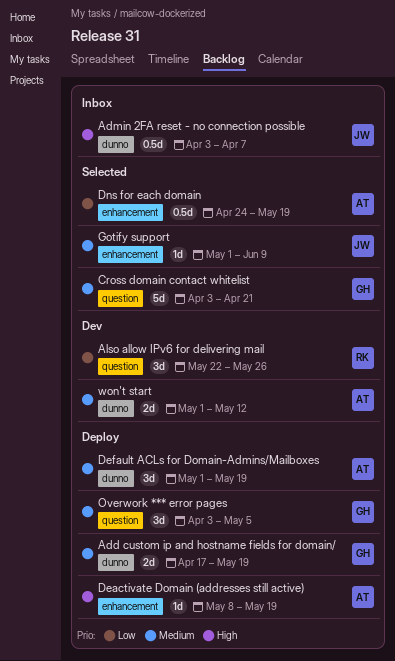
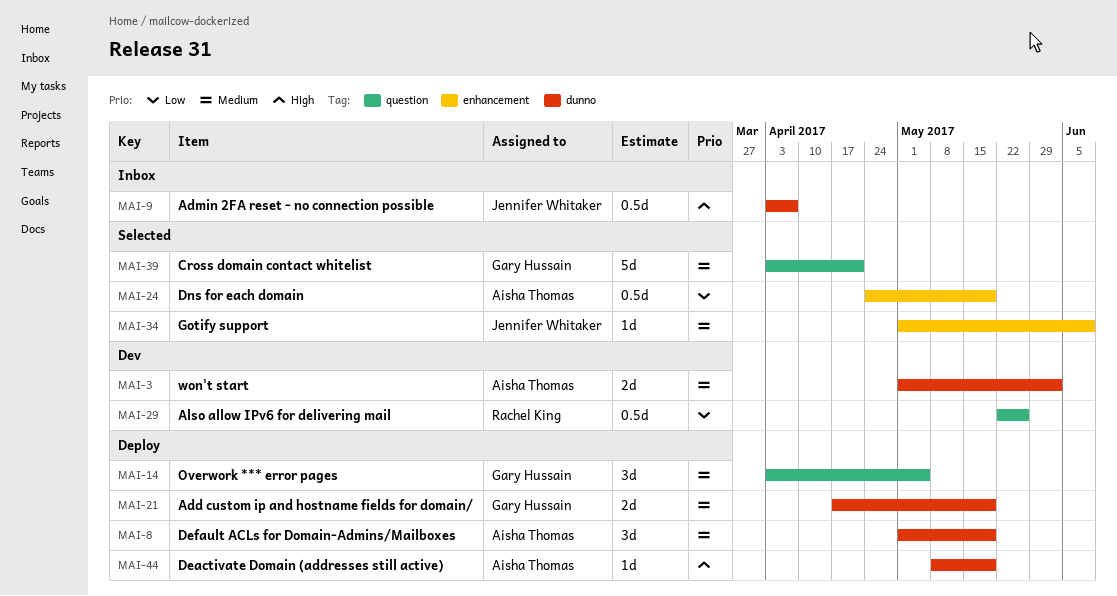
Also allow IPv6 for delivering mail, estimate: 3d -> 0.5d
Deactivate Domain (addresses still active), label: enhancement -> dunno
won't start, due: May 12 -> Jun 2

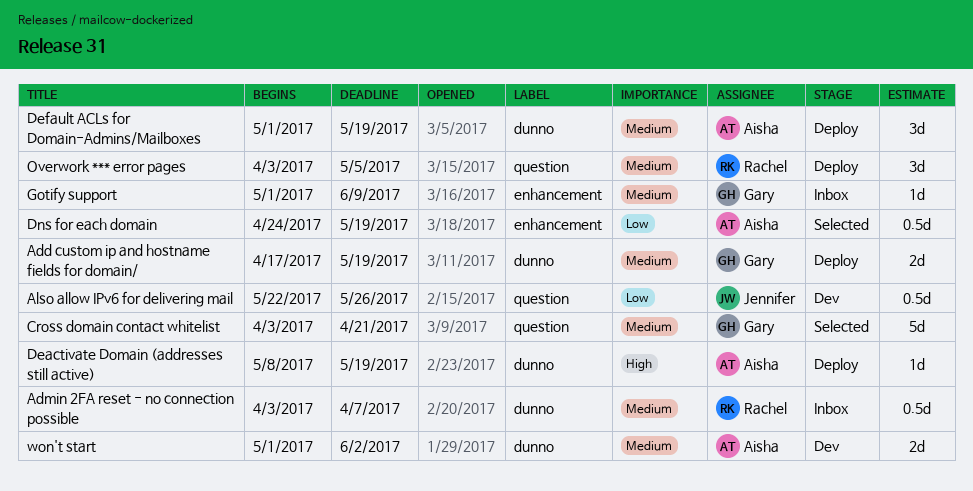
Admin 2FA reset - no connection possible, owner: Jennifer Whitaker -> Rachel King
Admin 2FA reset - no connection possible, priority: High -> Medium
Also allow IPv6 for delivering mail, owner: Rachel King -> Jennifer Whitaker
Gotify support, status: Selected -> Inbox
Gotify support, owner: Jennifer Whitaker -> Gary Hussain
Overwork *** error pages, owner: Gary Hussain -> Rachel King

